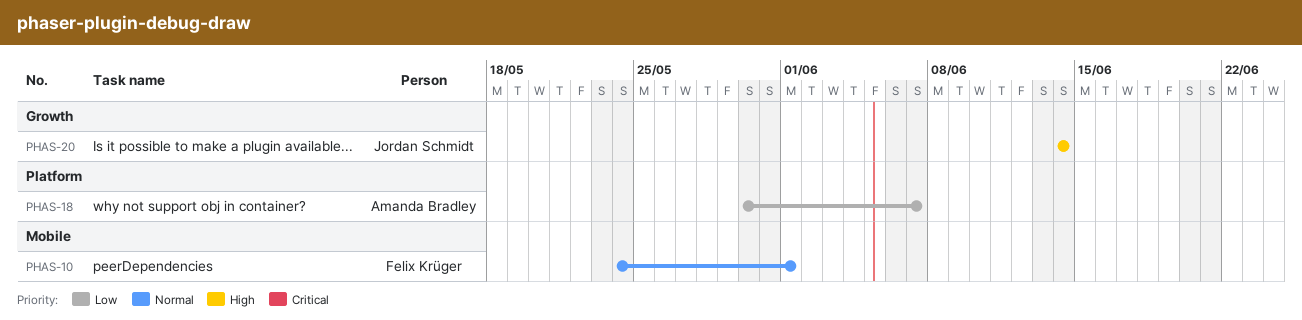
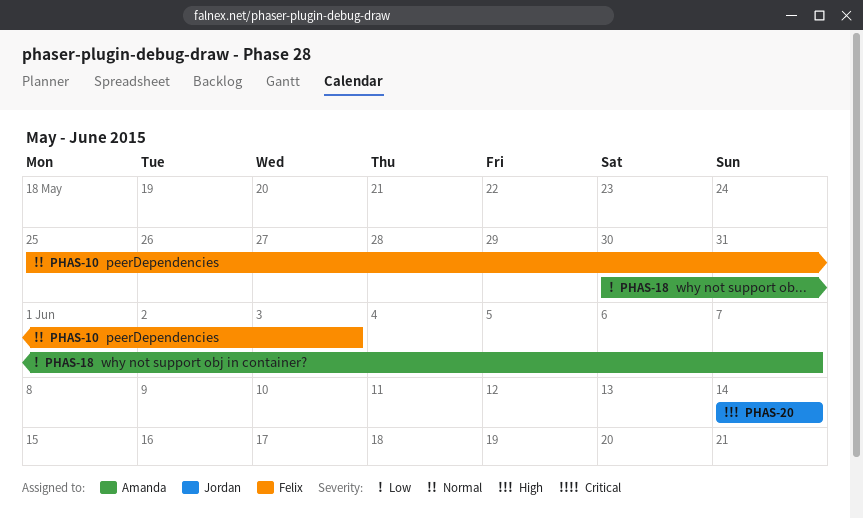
PHAS-10, start: May 24 -> May 25
PHAS-10, due: Jun 1 -> Jun 3

